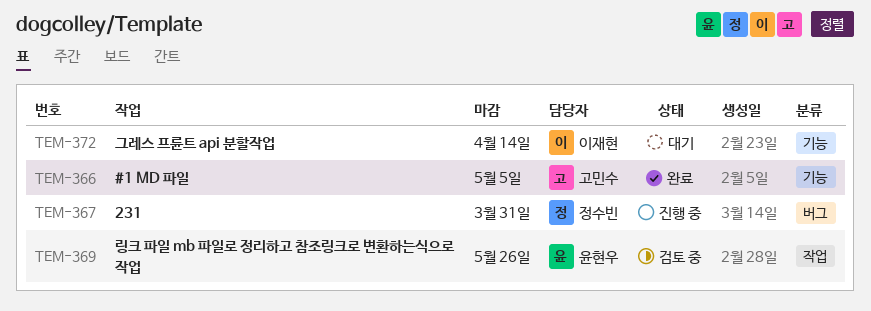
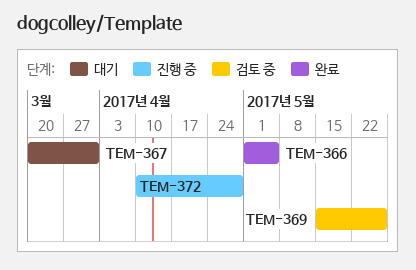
TEM-367, status: 진행 중 -> 대기
TEM-372, status: 대기 -> 진행 중
TEM-372, due: Apr 14 -> Apr 28

